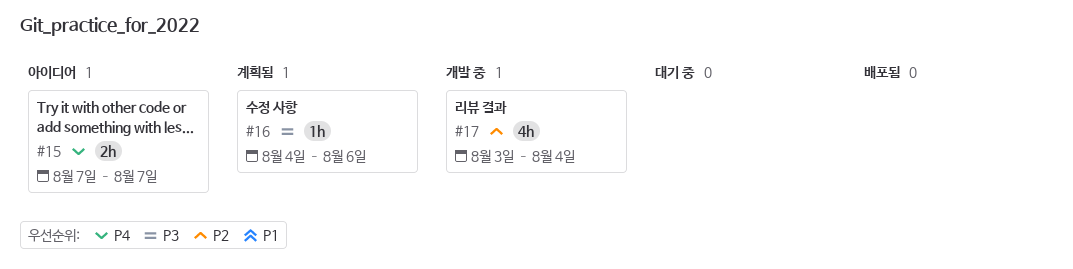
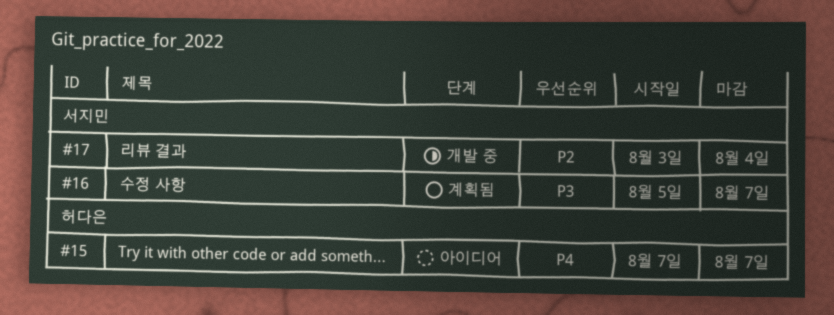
#16, start: Aug 4 -> Aug 5
#16, due: Aug 6 -> Aug 7

